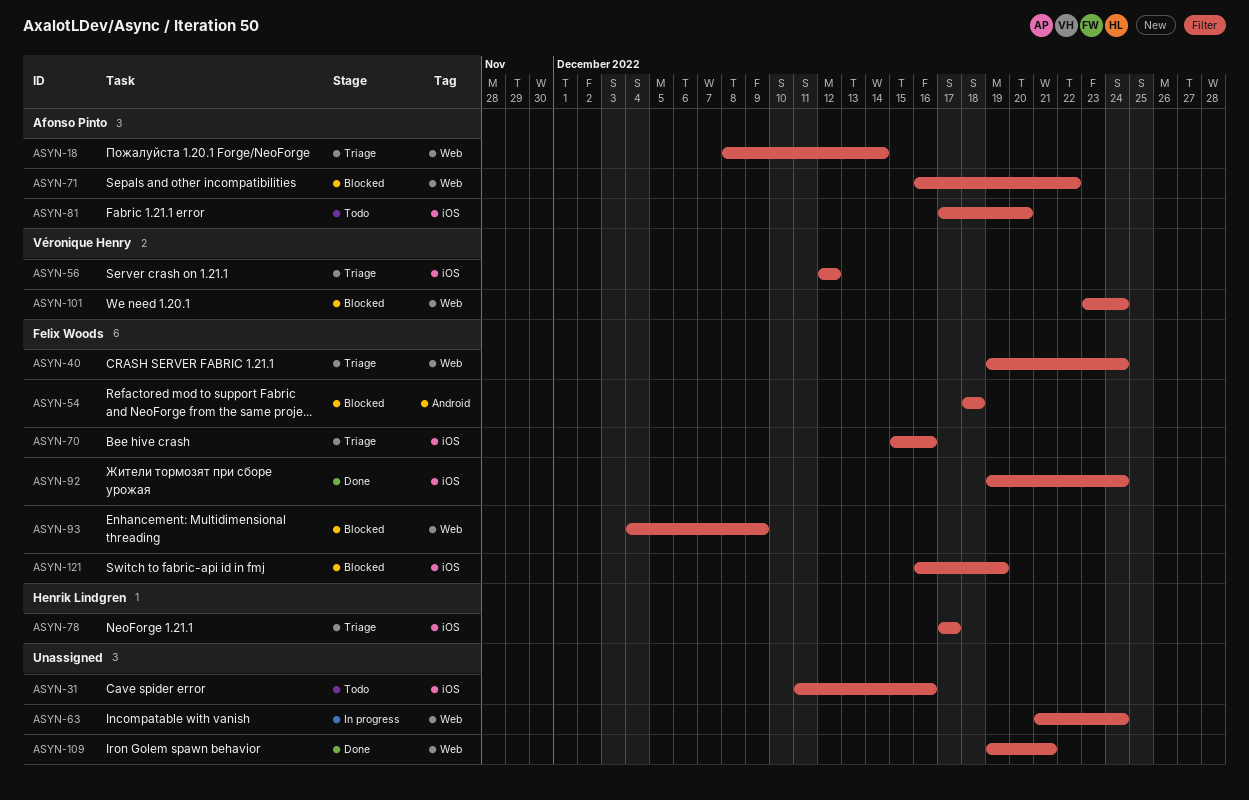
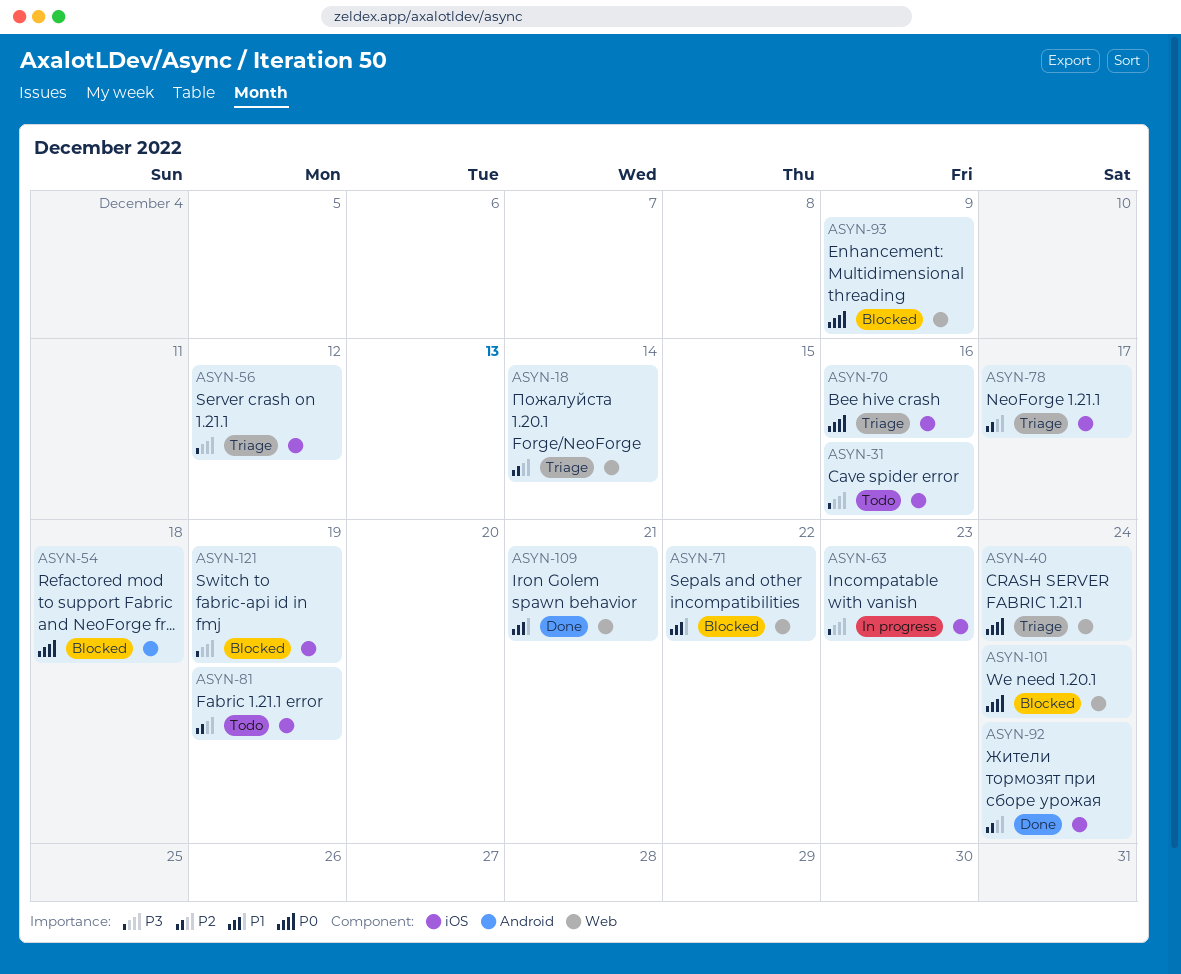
ASYN-63, label: Web -> iOS
ASYN-63, due: Dec 24 -> Dec 23
ASYN-81, due: Dec 20 -> Dec 19

